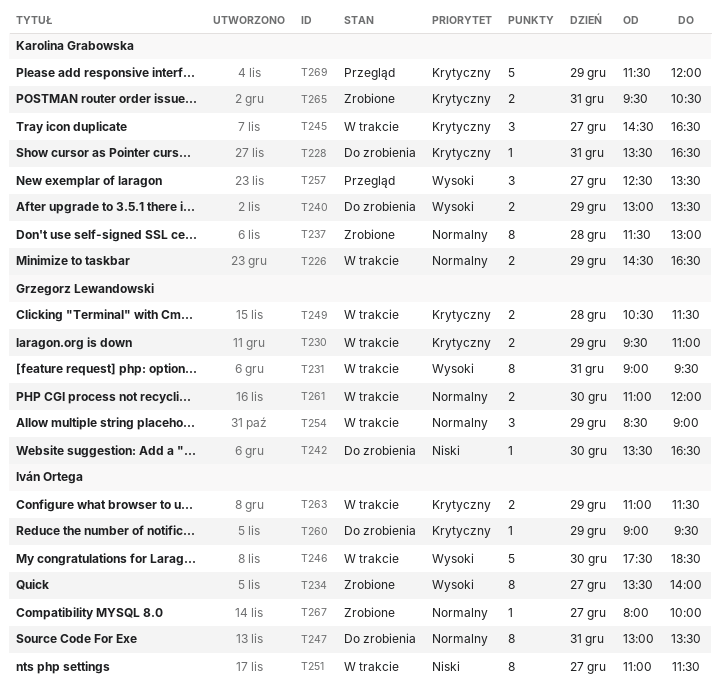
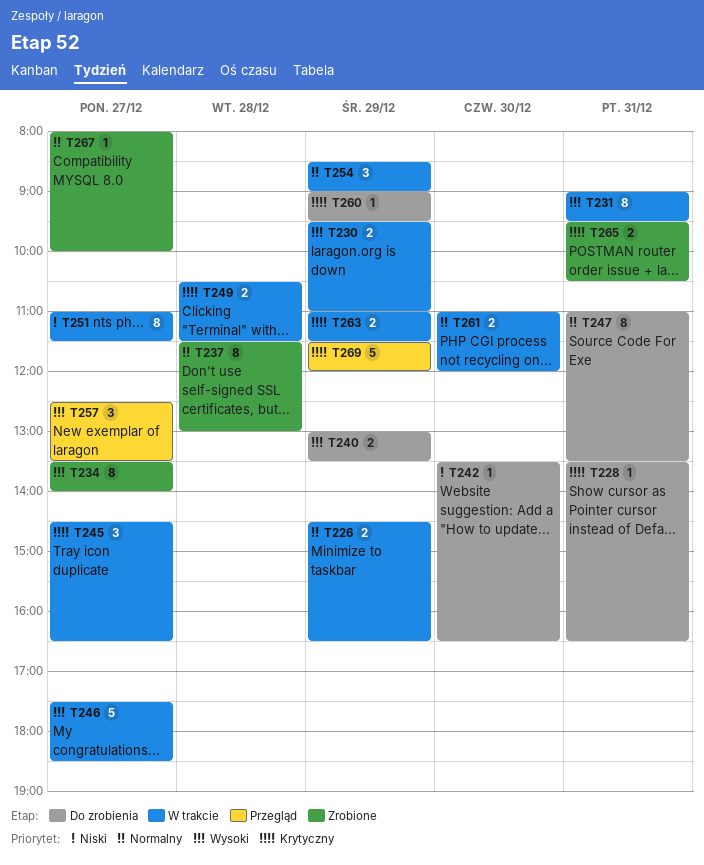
T230, priority: Krytyczny -> Wysoki
T246, day: Dec 30 -> Dec 27
T247, begins: 13:00 -> 11:00

